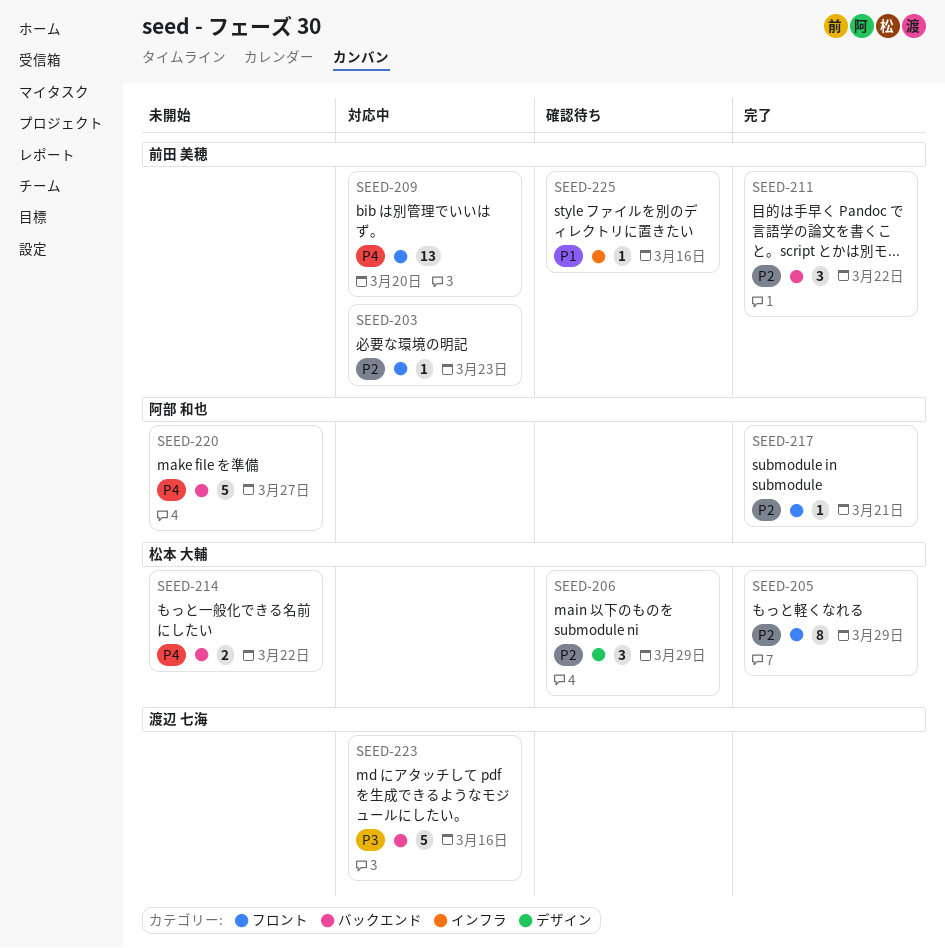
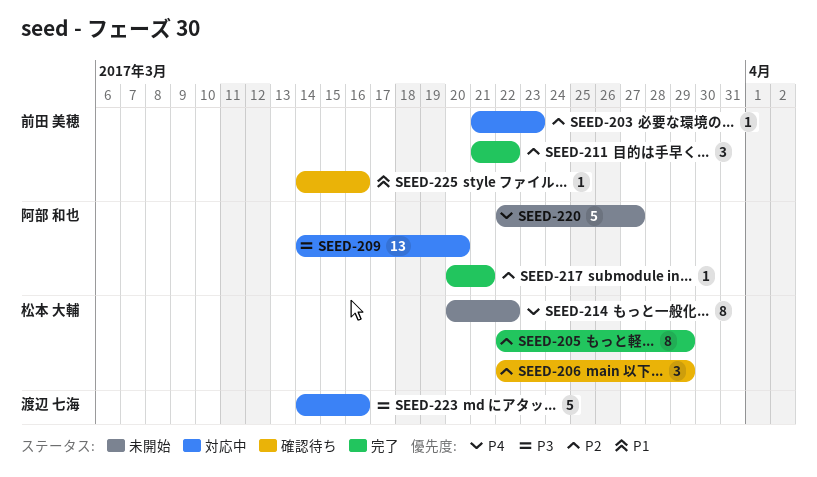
SEED-209, owner: 前田 美穂 -> 阿部 和也
SEED-209, priority: P4 -> P3
SEED-214, estimate: 2 -> 8

